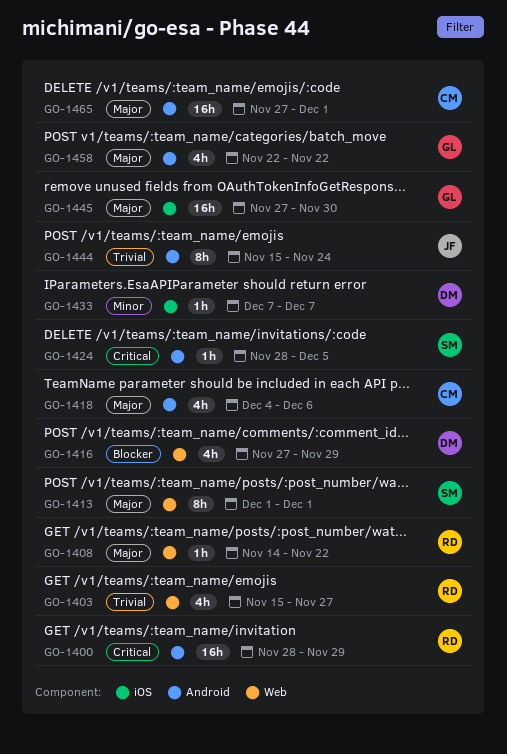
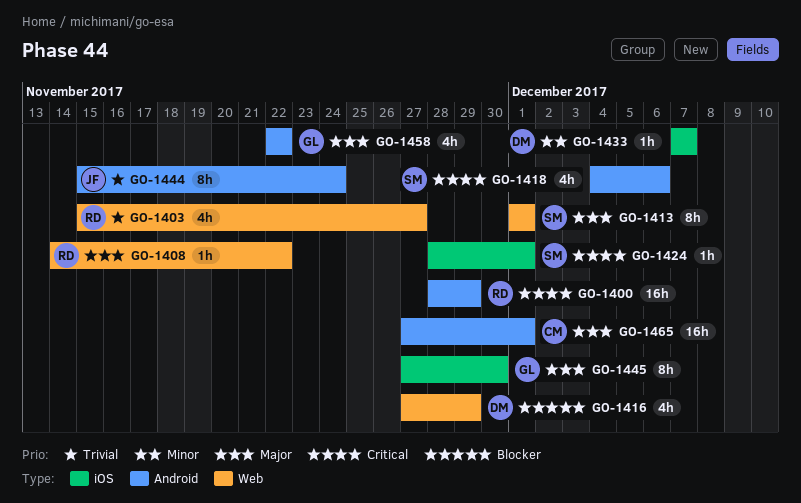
GO-1418, owner: CM -> SM
GO-1418, priority: Major -> Critical
GO-1424, label: Android -> iOS
GO-1424, due: Dec 5 -> Dec 1
GO-1445, estimate: 16h -> 8h

